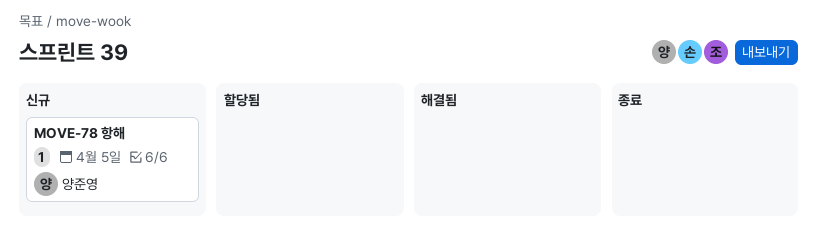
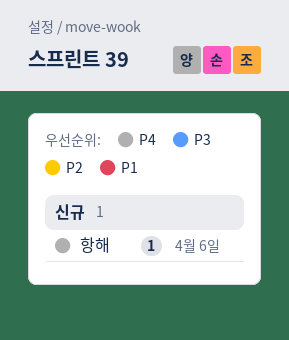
항해, due: Apr 5 -> Apr 6

